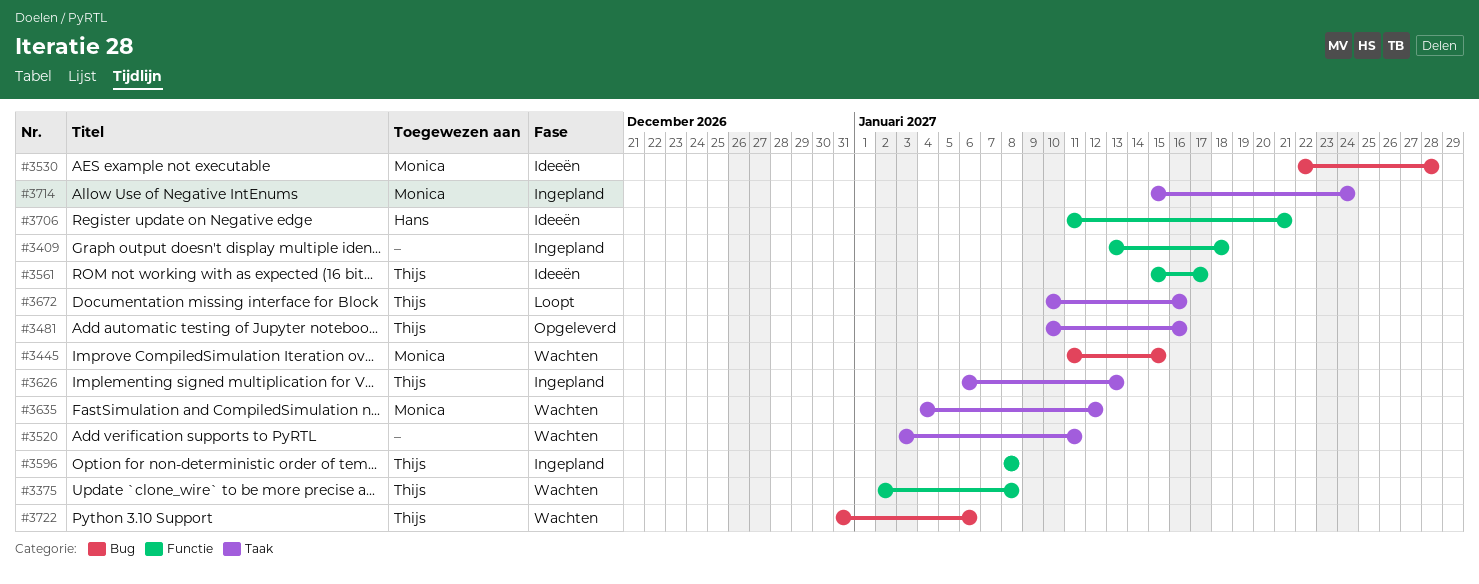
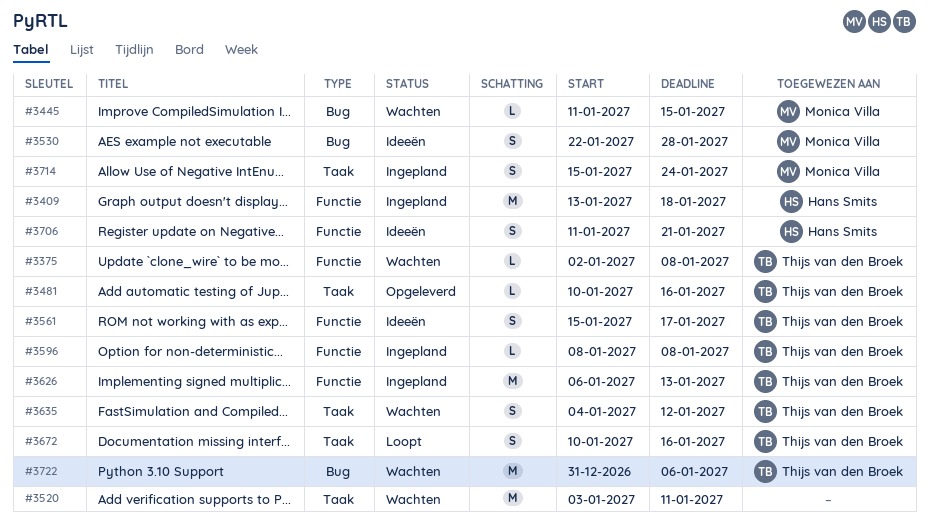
#3409, owner: none -> Hans Smits
#3626, label: Taak -> Functie
#3635, owner: Monica Villa -> Thijs van den Broek

